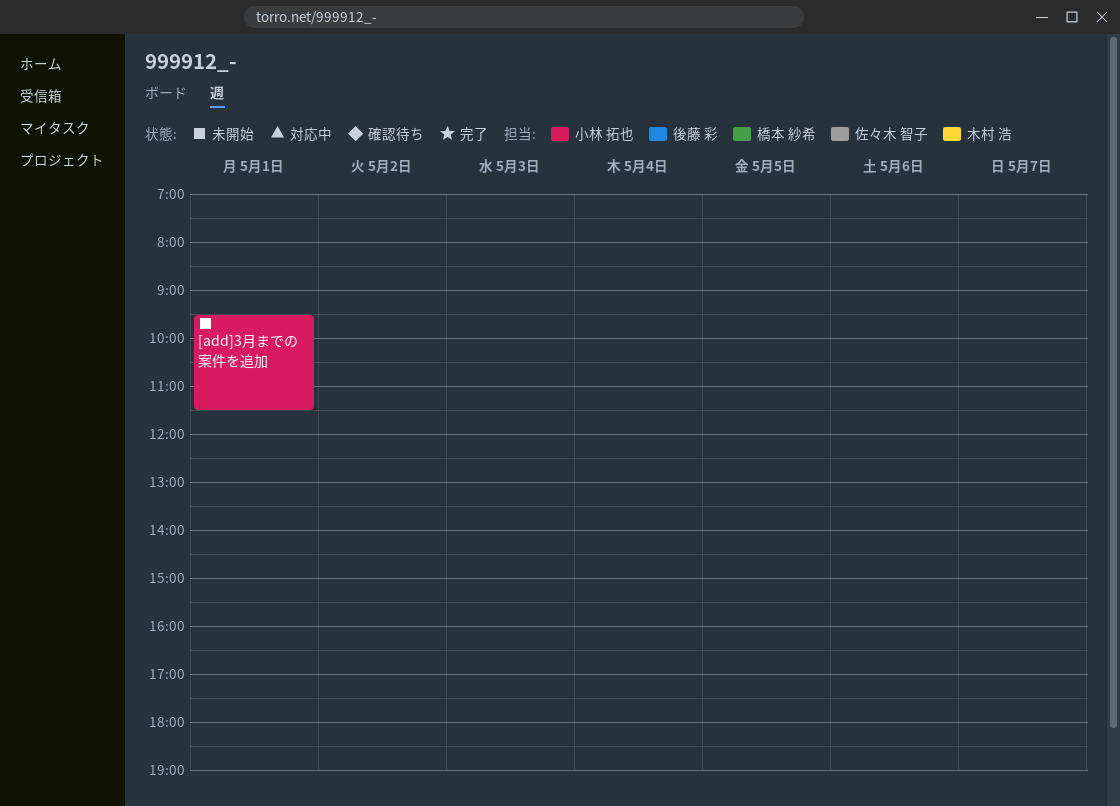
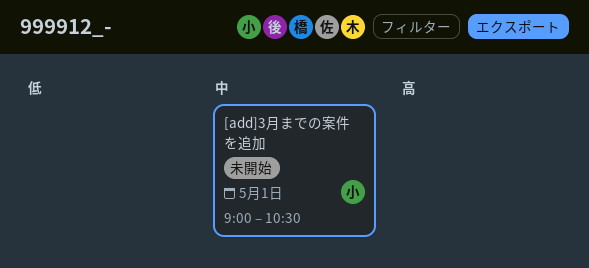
[add]3月までの案件を追加, begins: 09:30 -> 09:00
[add]3月までの案件を追加, ends: 11:30 -> 10:30

